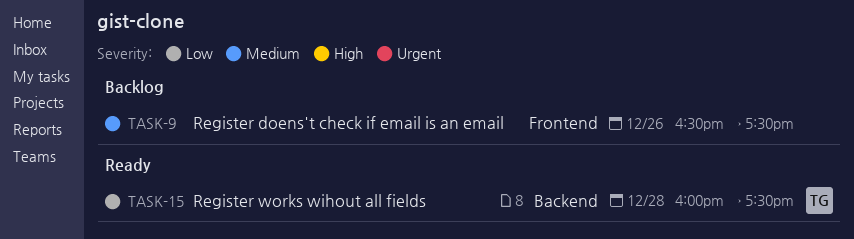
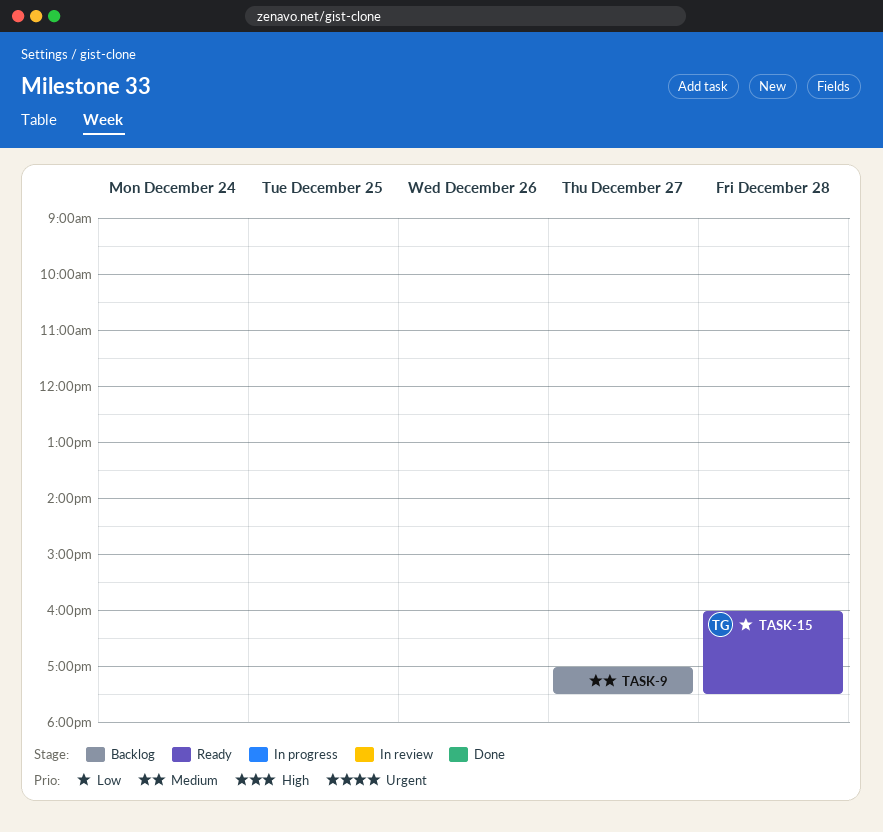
TASK-9, day: Dec 26 -> Dec 27
TASK-9, begins: 16:30 -> 17:00

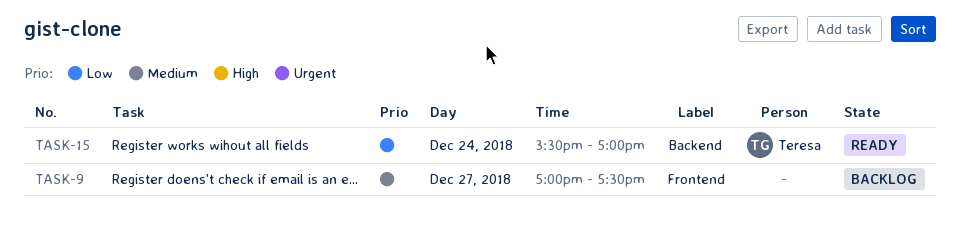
TASK-15, day: Dec 28 -> Dec 24
TASK-15, begins: 16:00 -> 15:30
TASK-15, ends: 17:30 -> 17:00

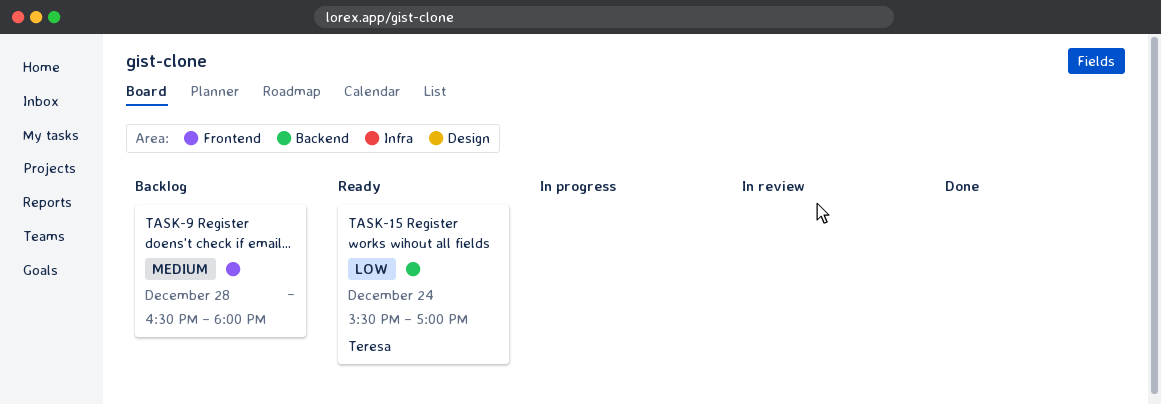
TASK-9, day: Dec 27 -> Dec 28
TASK-9, begins: 17:00 -> 16:30
TASK-9, ends: 17:30 -> 18:00

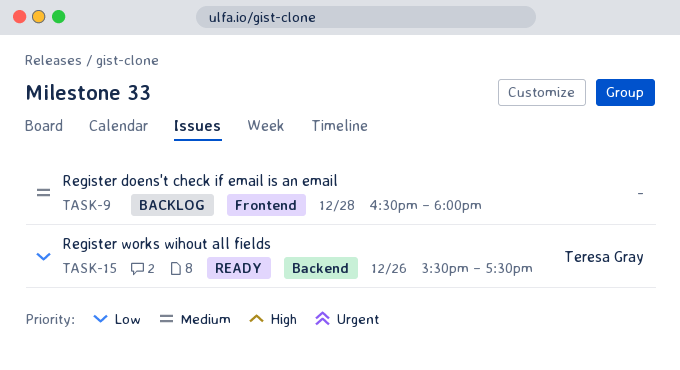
TASK-15, day: Dec 24 -> Dec 26
TASK-15, ends: 17:00 -> 17:30

